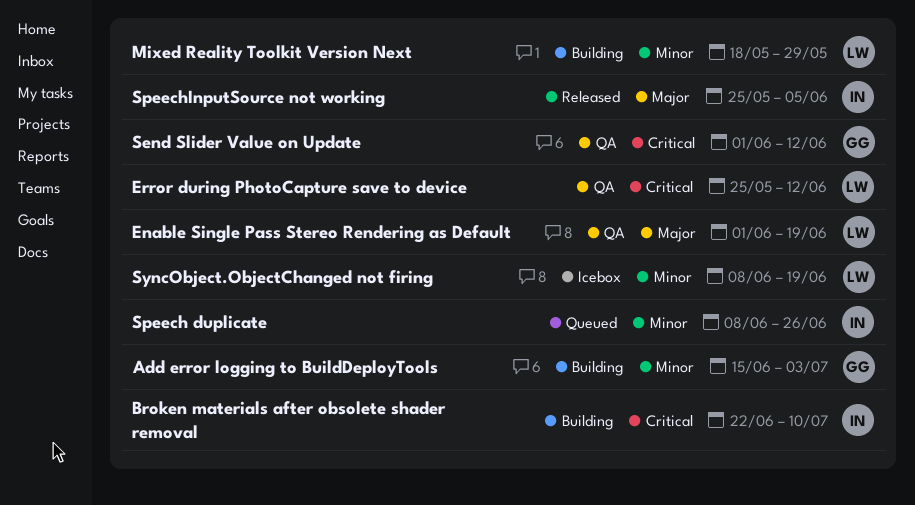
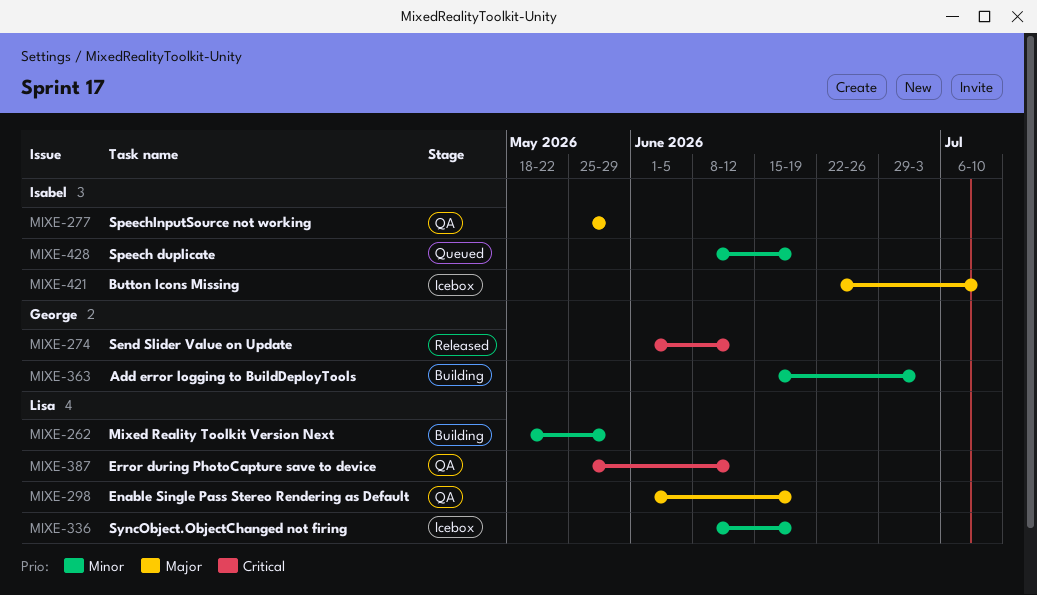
Broken materials after obsolete shader removal: present -> none
Button Icons Missing: none -> present
Send Slider Value on Update, status: QA -> Released
Speech duplicate, due: Jun 26 -> Jun 19
SpeechInputSource not working, status: Released -> QA
SpeechInputSource not working, due: Jun 5 -> May 29

